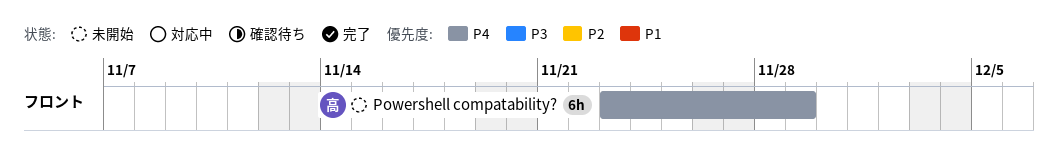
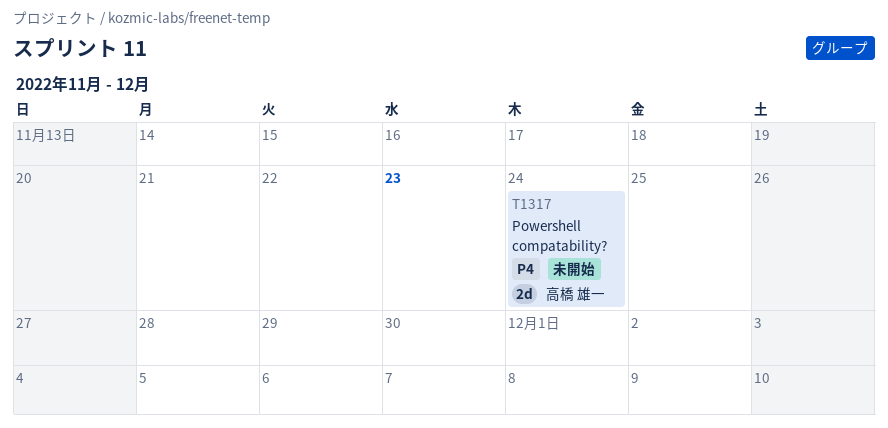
Powershell compatability?, estimate: 6h -> 2d
Powershell compatability?, due: Nov 29 -> Nov 24

